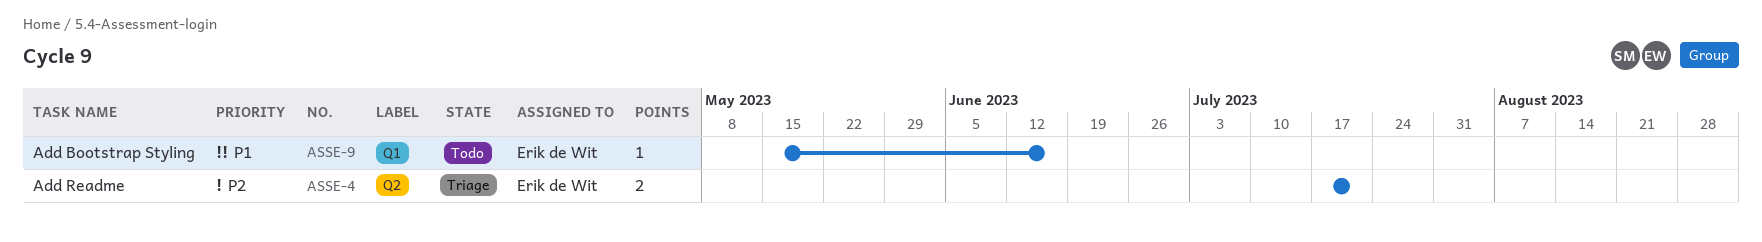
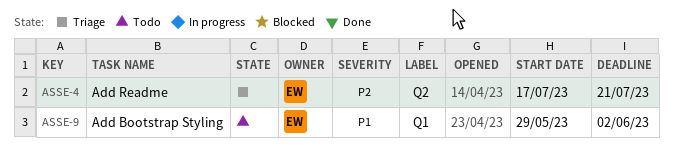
ASSE-9, start: May 15 -> May 29
ASSE-9, due: Jun 16 -> Jun 2

